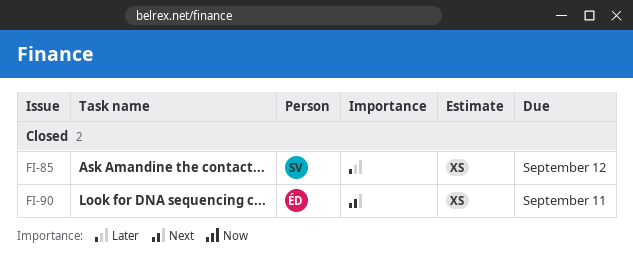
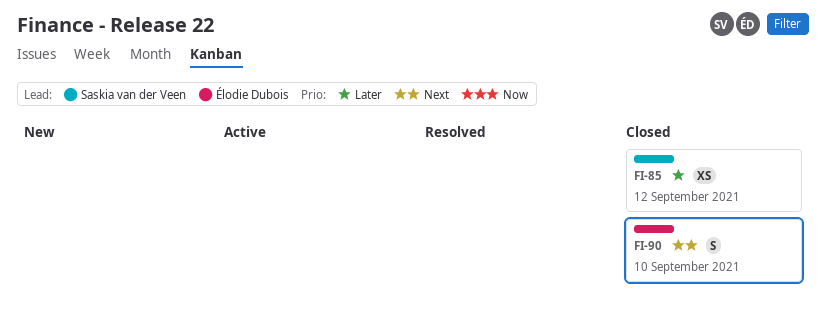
FI-90, estimate: XS -> S
FI-90, due: Sep 11 -> Sep 10

